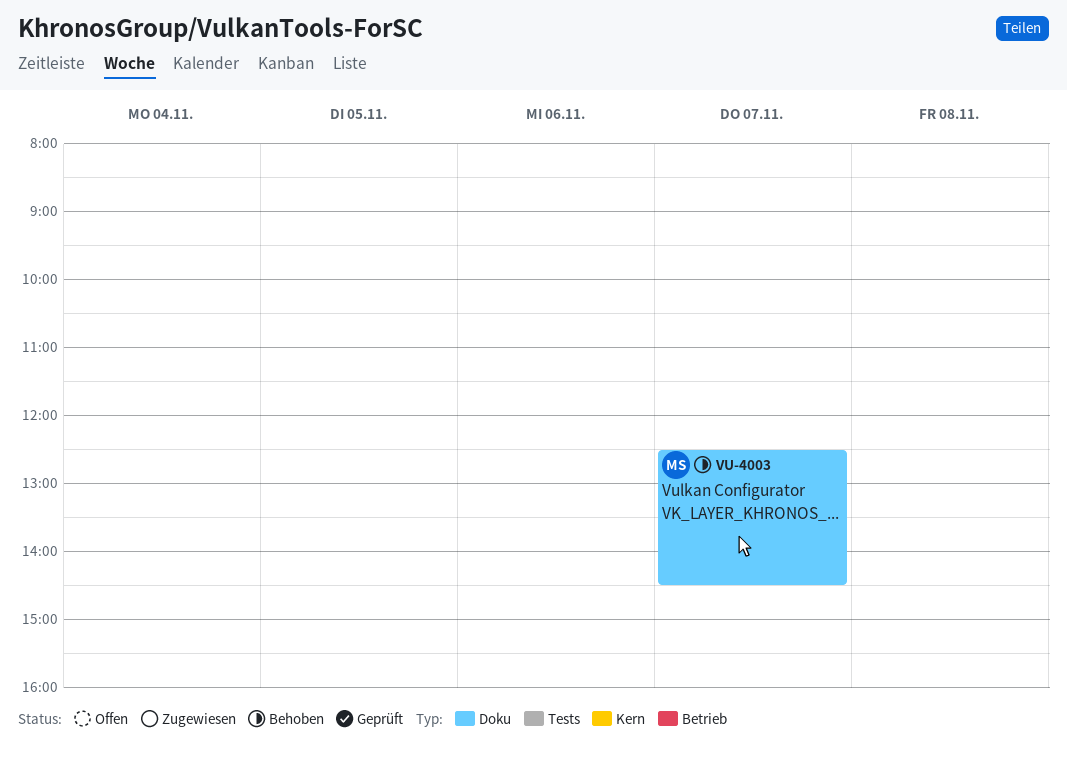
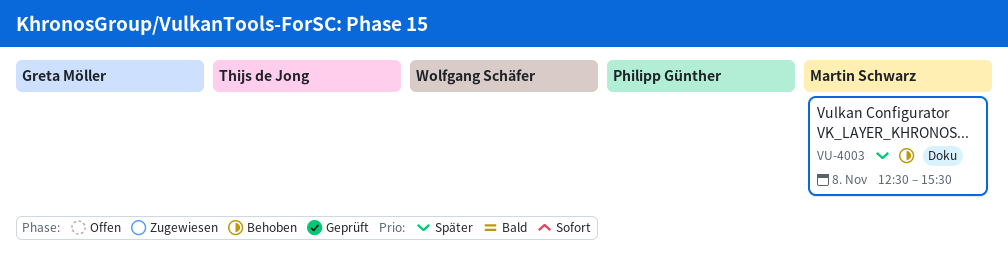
VU-4003, day: Nov 7 -> Nov 8
VU-4003, ends: 14:30 -> 15:30

